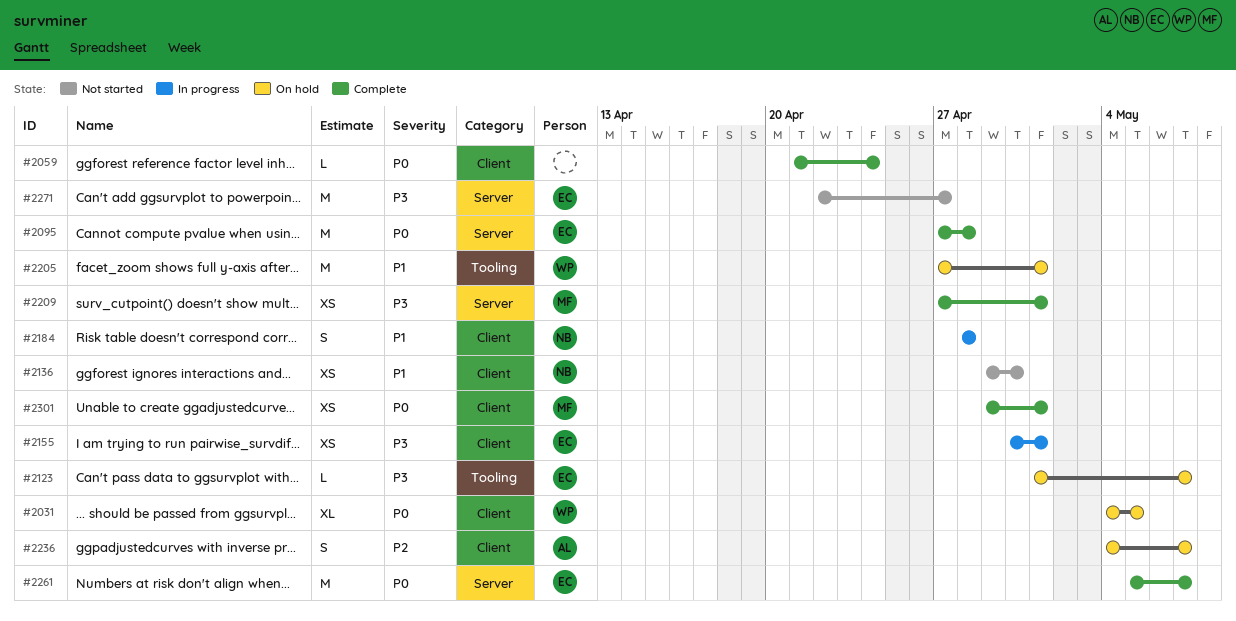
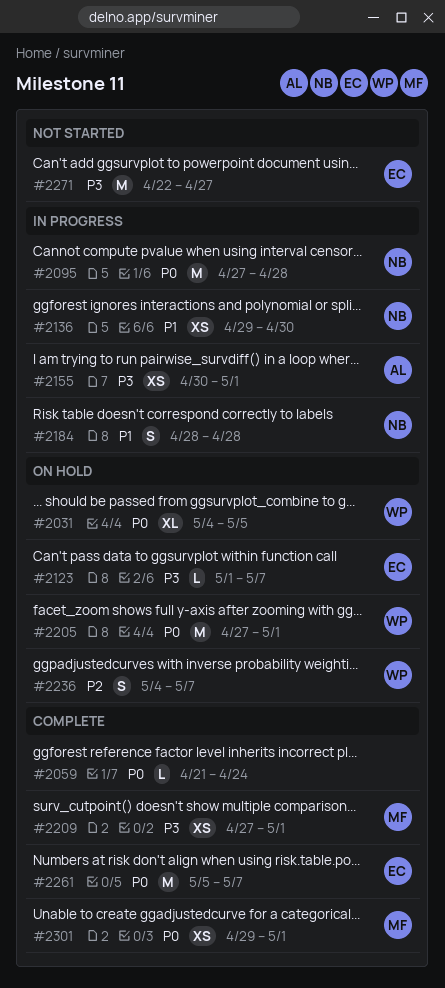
#2095, status: Complete -> In progress
#2095, owner: EC -> NB
#2136, status: Not started -> In progress
#2155, owner: EC -> AL
#2205, priority: P1 -> P0
#2236, owner: AL -> WP

